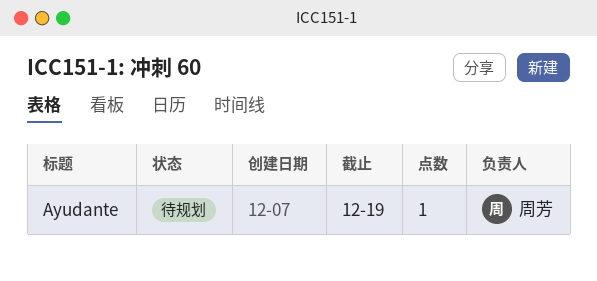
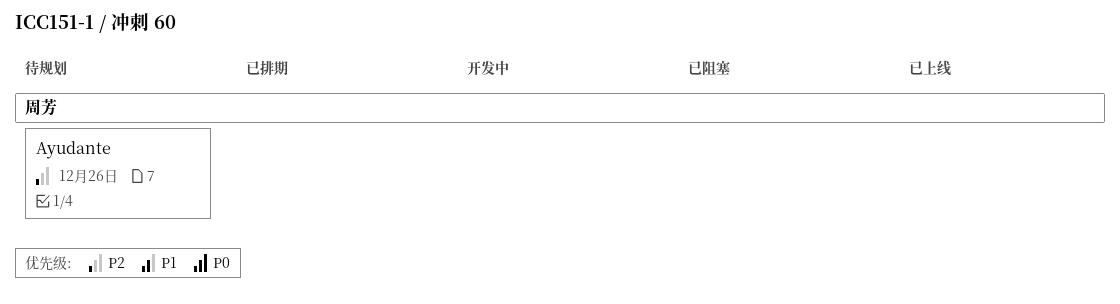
Ayudante, due: Dec 19 -> Dec 26

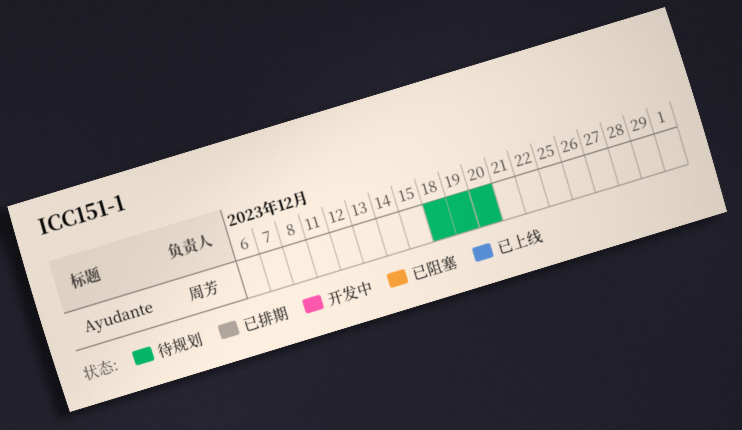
Ayudante, due: Dec 26 -> Dec 20

